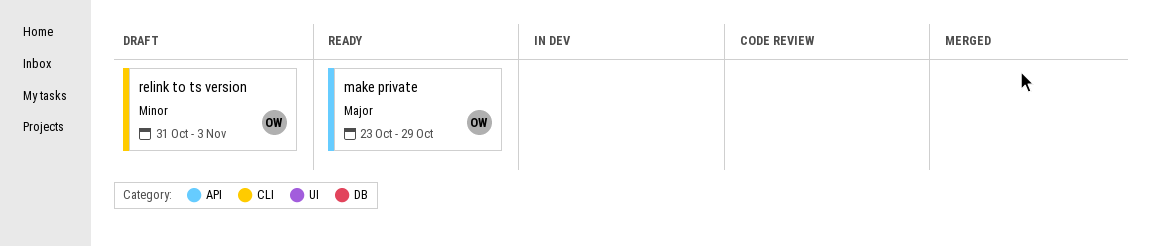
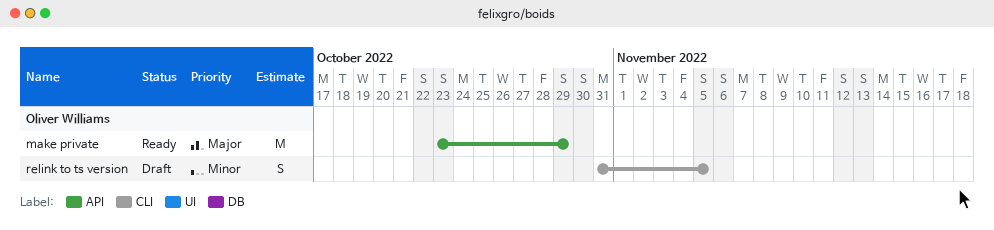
relink to ts version, due: Nov 3 -> Nov 5

